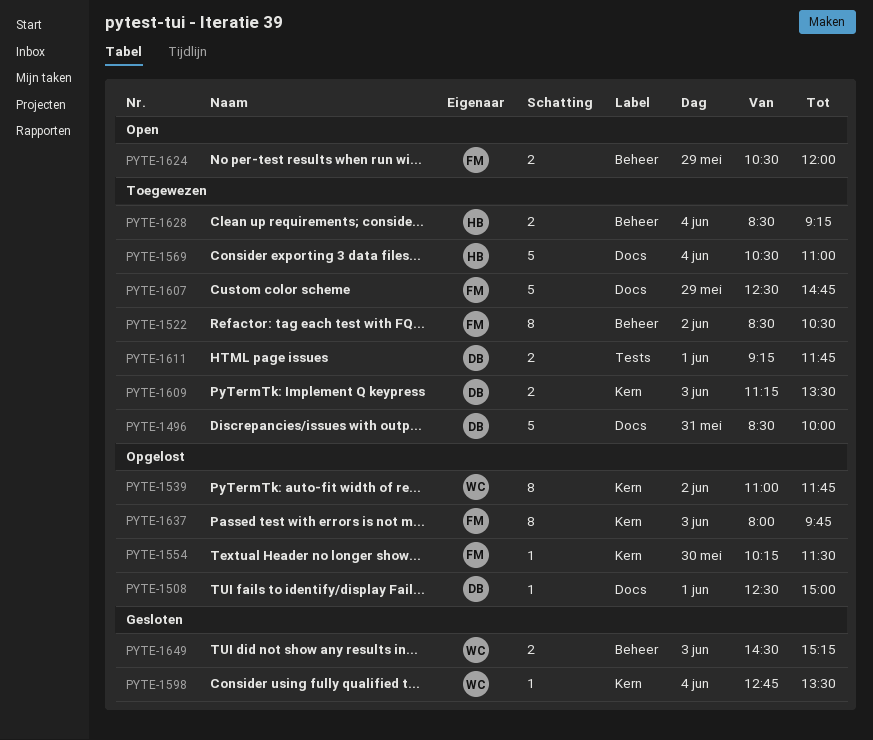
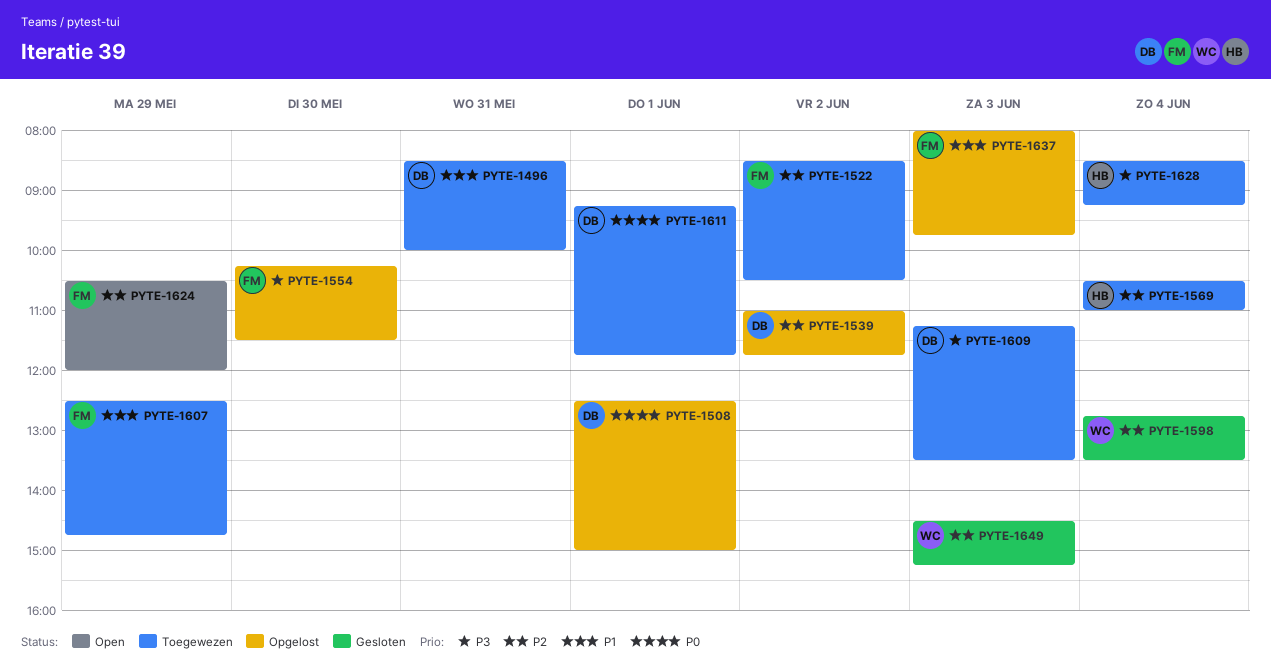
PYTE-1539, owner: WC -> DB

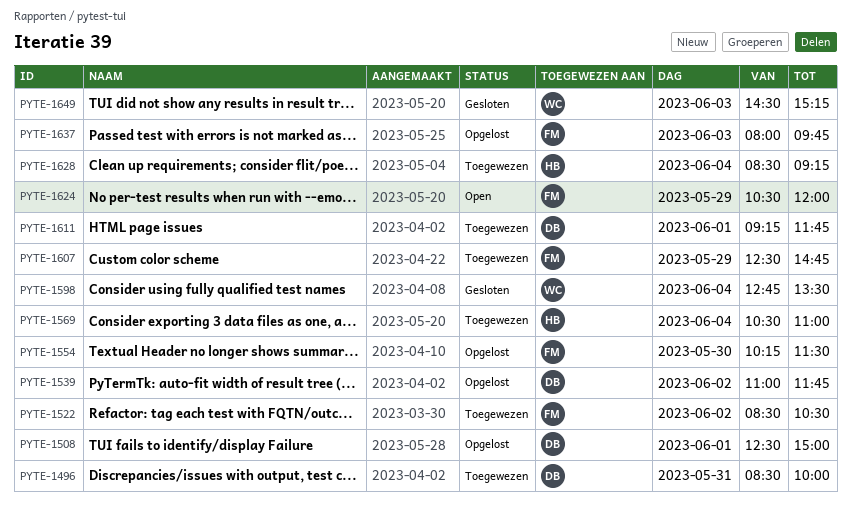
PYTE-1609: present -> none

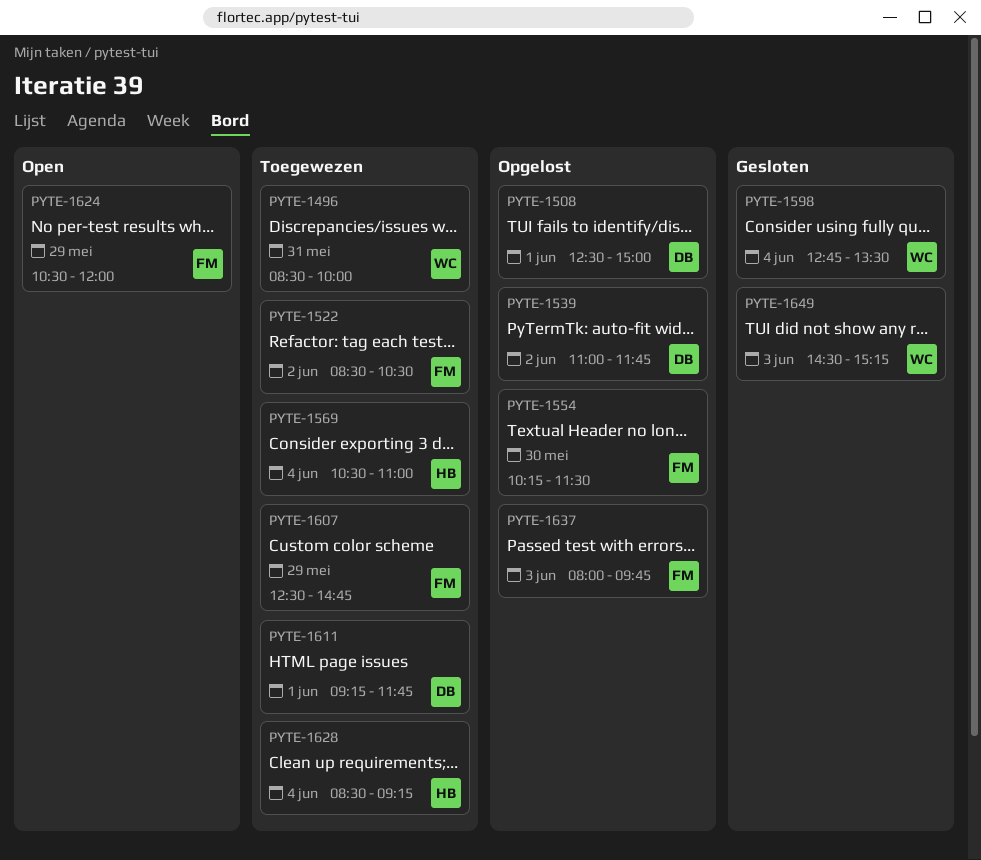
PYTE-1496, owner: DB -> WC

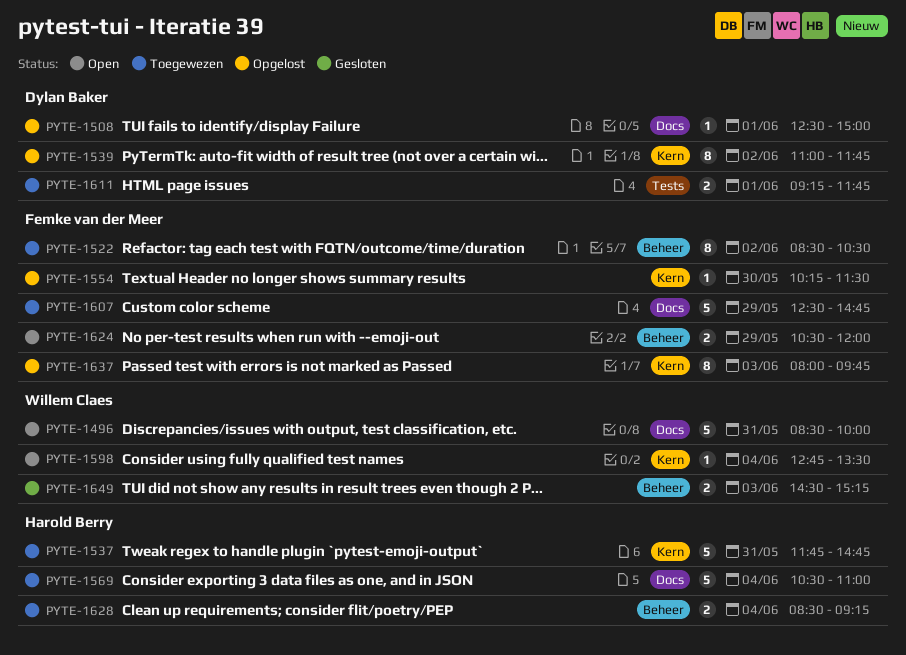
PYTE-1496, status: Toegewezen -> Open
PYTE-1537: none -> present
PYTE-1598, status: Gesloten -> Open

